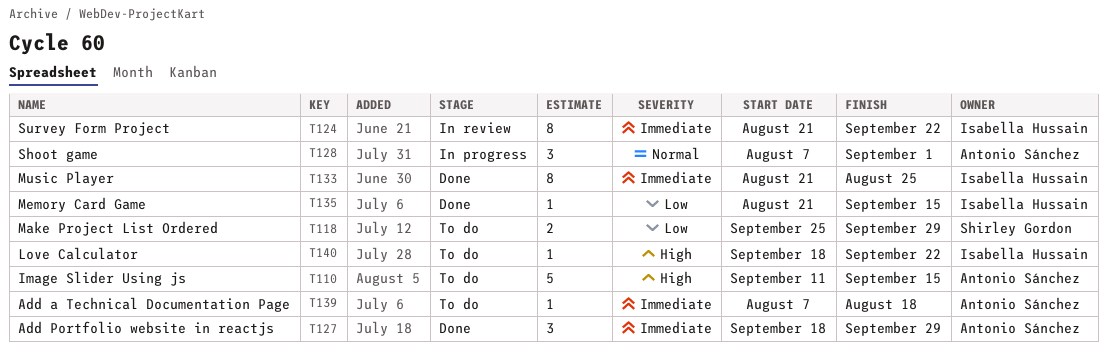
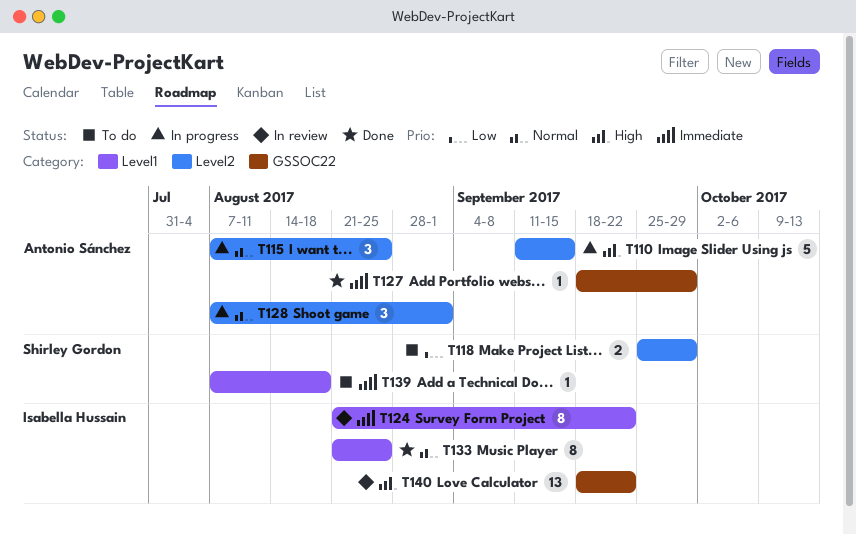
T110, status: To do -> In progress
T115: none -> present
T127, estimate: 3 -> 1
T133, priority: Immediate -> Normal
T135: present -> none
T139, owner: Antonio Sánchez -> Shirley Gordon
T140, status: To do -> In review
T140, estimate: 1 -> 13

